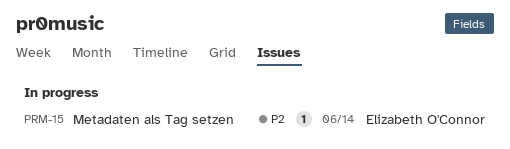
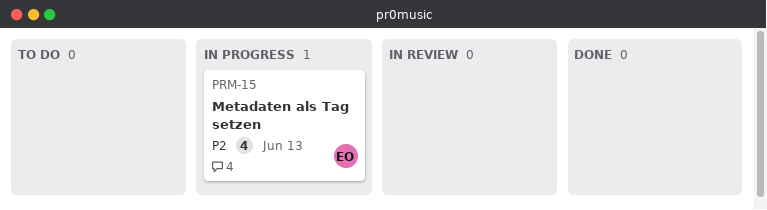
PRM-15, estimate: 1 -> 4
PRM-15, due: Jun 14 -> Jun 13

